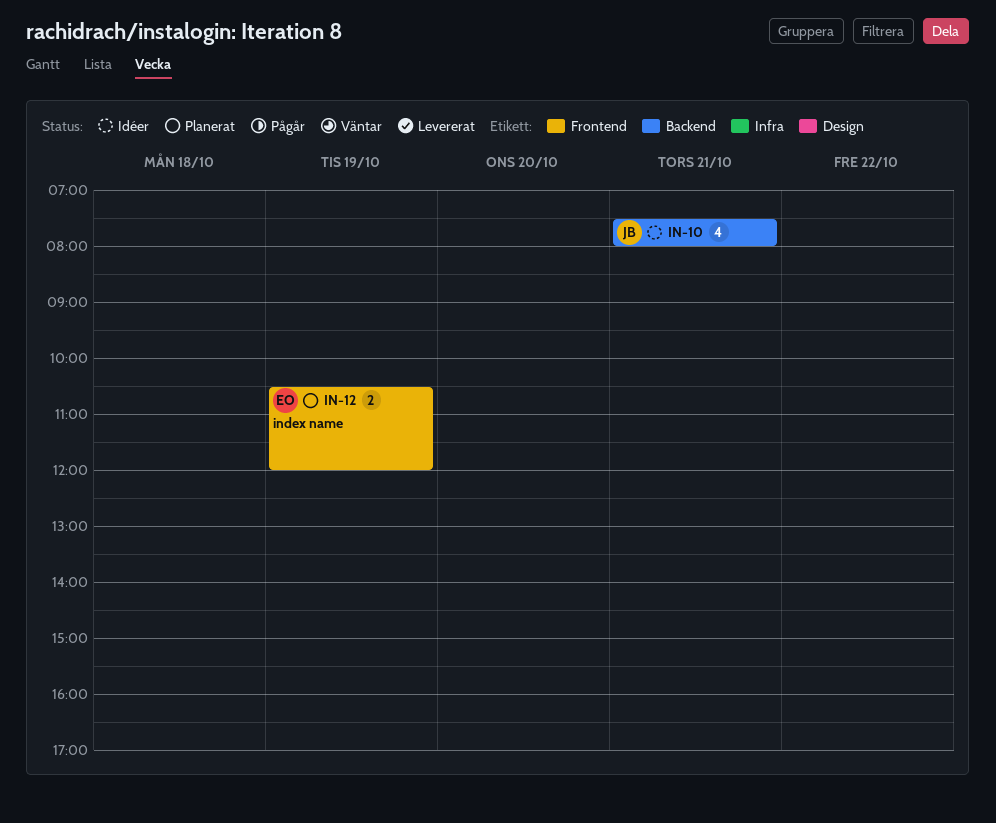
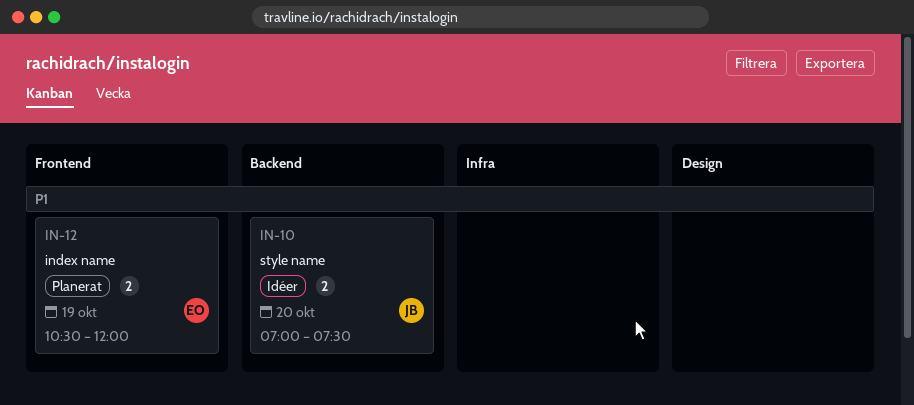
IN-10, estimate: 4 -> 2
IN-10, day: Oct 21 -> Oct 20
IN-10, begins: 07:30 -> 07:00
IN-10, ends: 08:00 -> 07:30

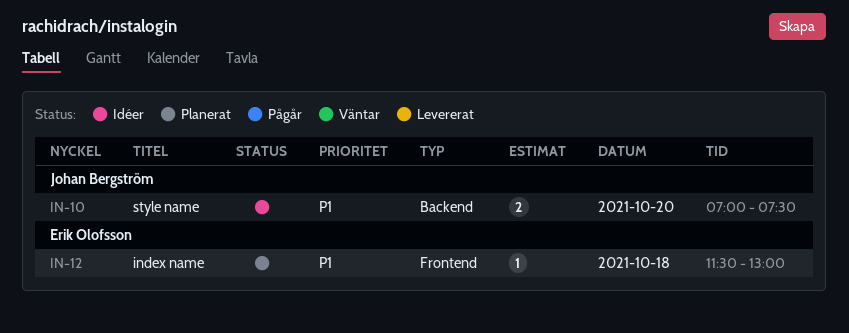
IN-12, estimate: 2 -> 1
IN-12, day: Oct 19 -> Oct 18
IN-12, begins: 10:30 -> 11:30
IN-12, ends: 12:00 -> 13:00

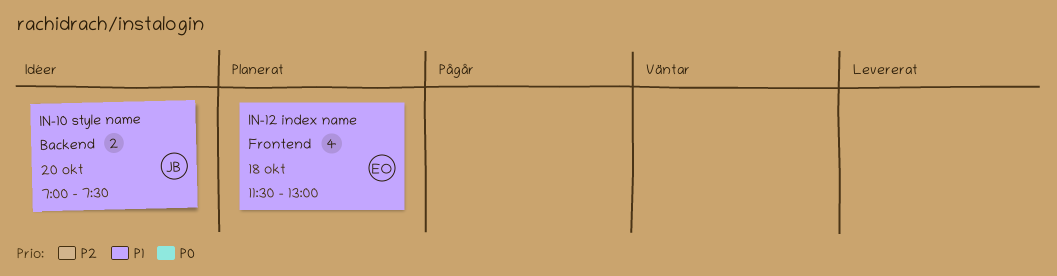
IN-12, estimate: 1 -> 4

